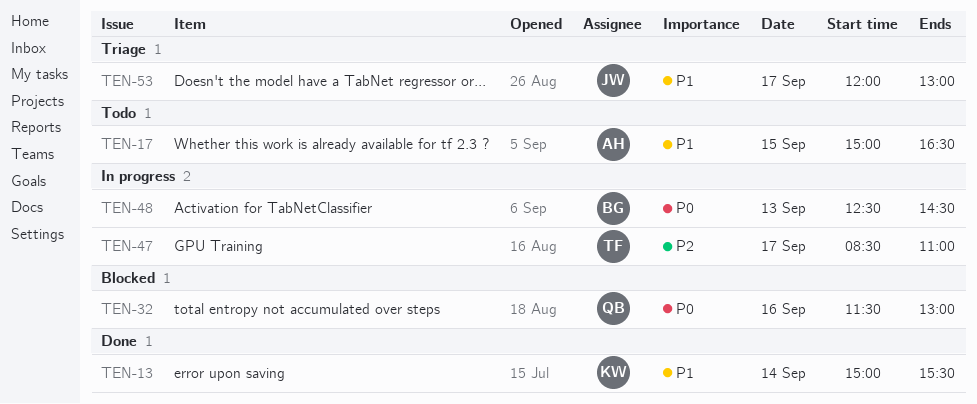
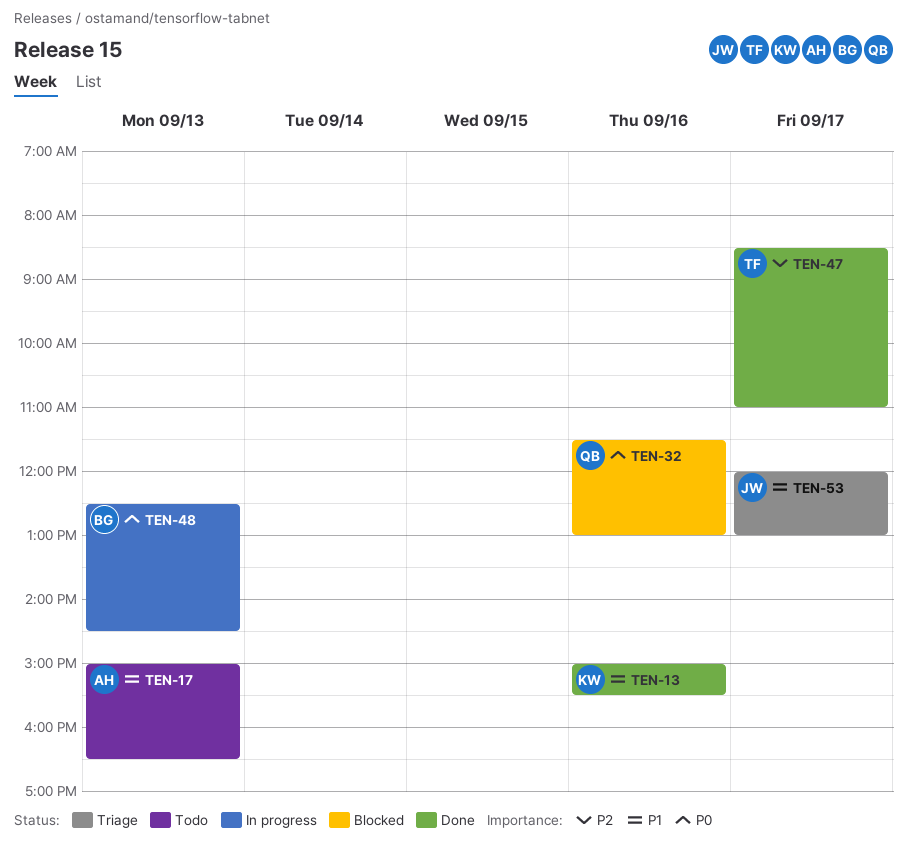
TEN-13, day: Sep 14 -> Sep 16
TEN-17, day: Sep 15 -> Sep 13
TEN-47, status: In progress -> Done

